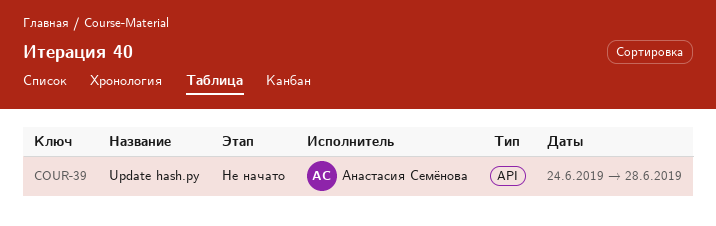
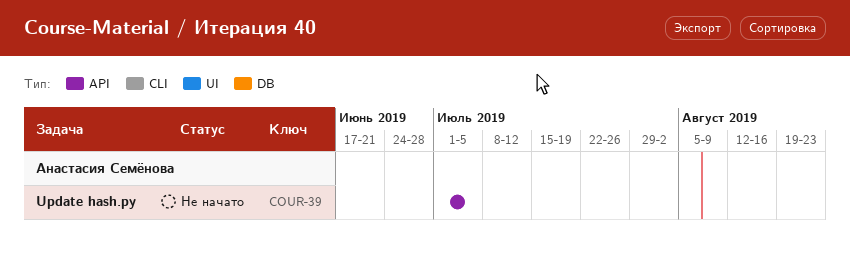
COUR-39, start: Jun 24 -> Jul 1
COUR-39, due: Jun 28 -> Jul 5

